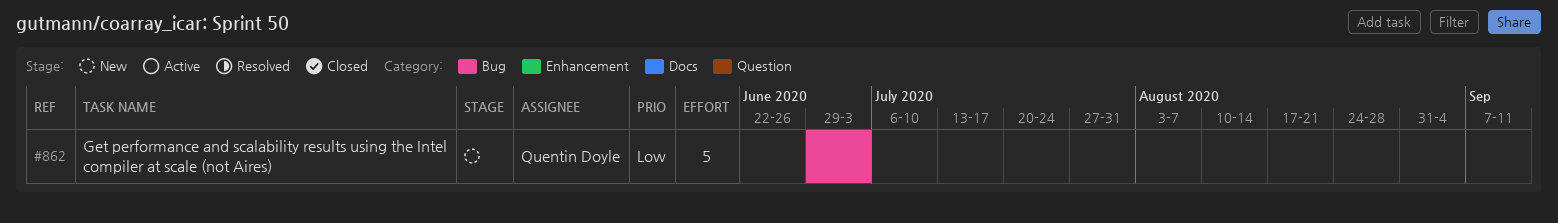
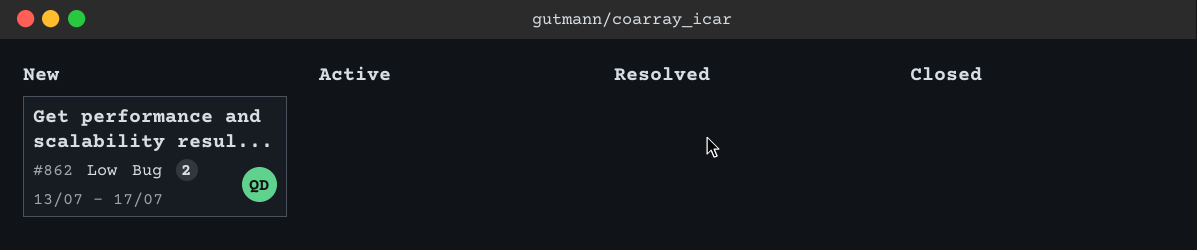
#862, estimate: 5 -> 2
#862, start: Jun 29 -> Jul 13
#862, due: Jul 3 -> Jul 17

